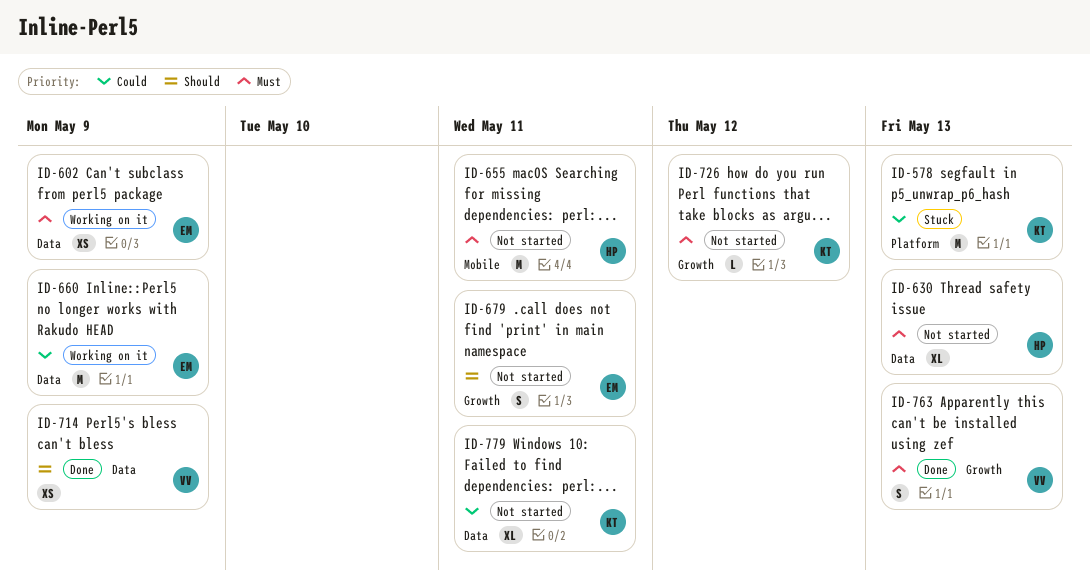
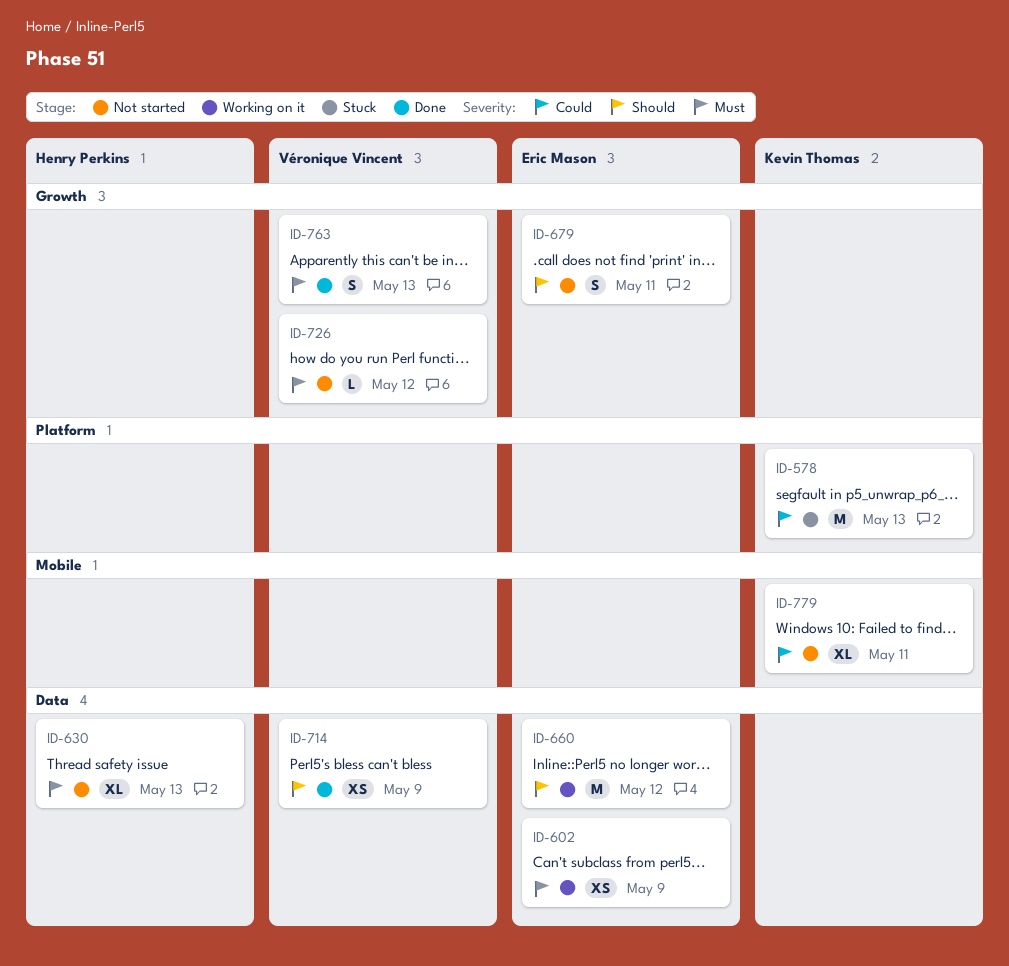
ID-655: present -> none
ID-660, priority: Could -> Should
ID-660, due: May 9 -> May 12
ID-726, owner: Kevin Thomas -> Véronique Vincent
ID-779, label: Data -> Mobile

